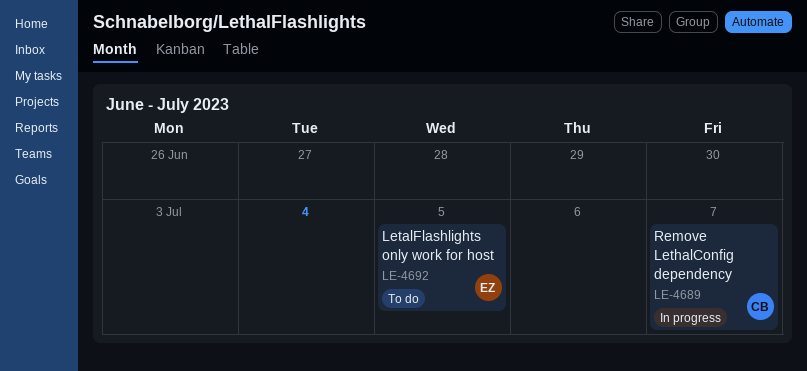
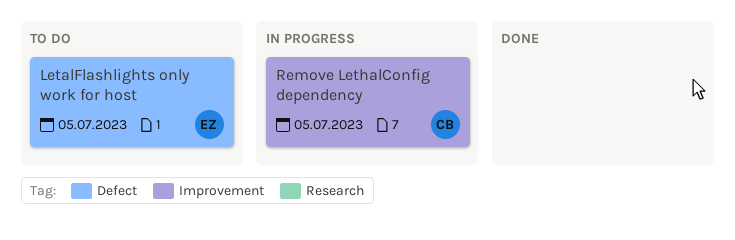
Remove LethalConfig dependency, due: Jul 7 -> Jul 5

